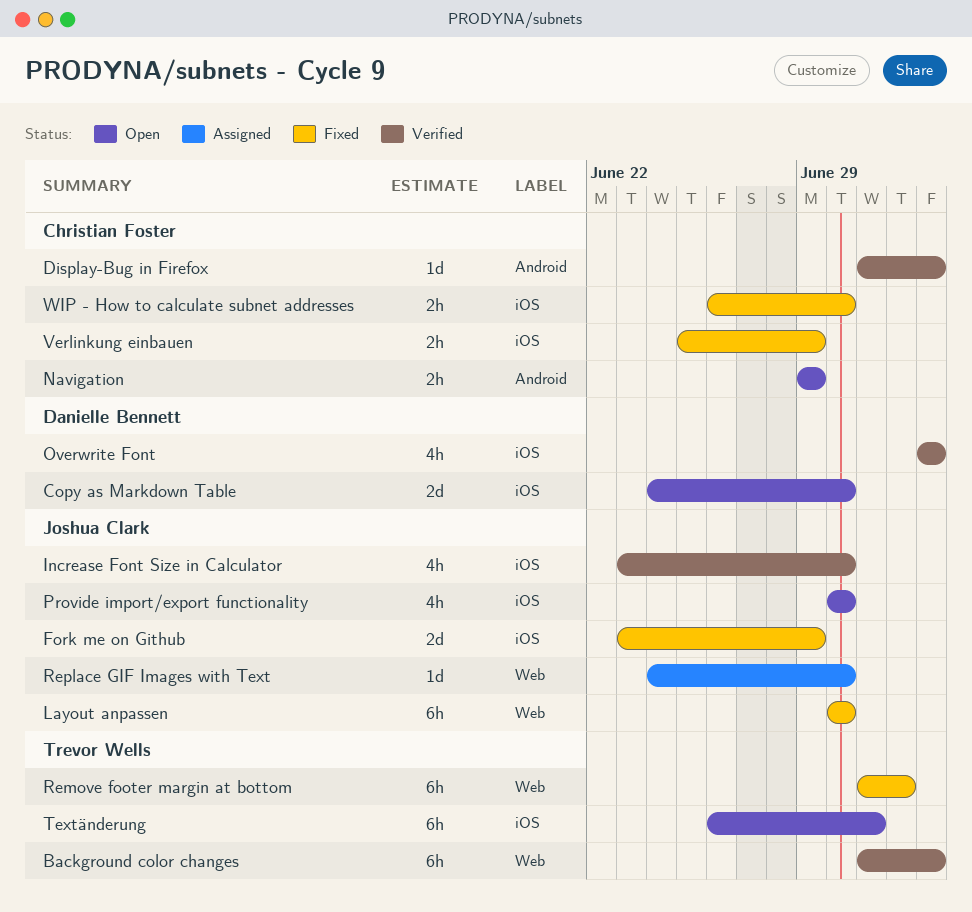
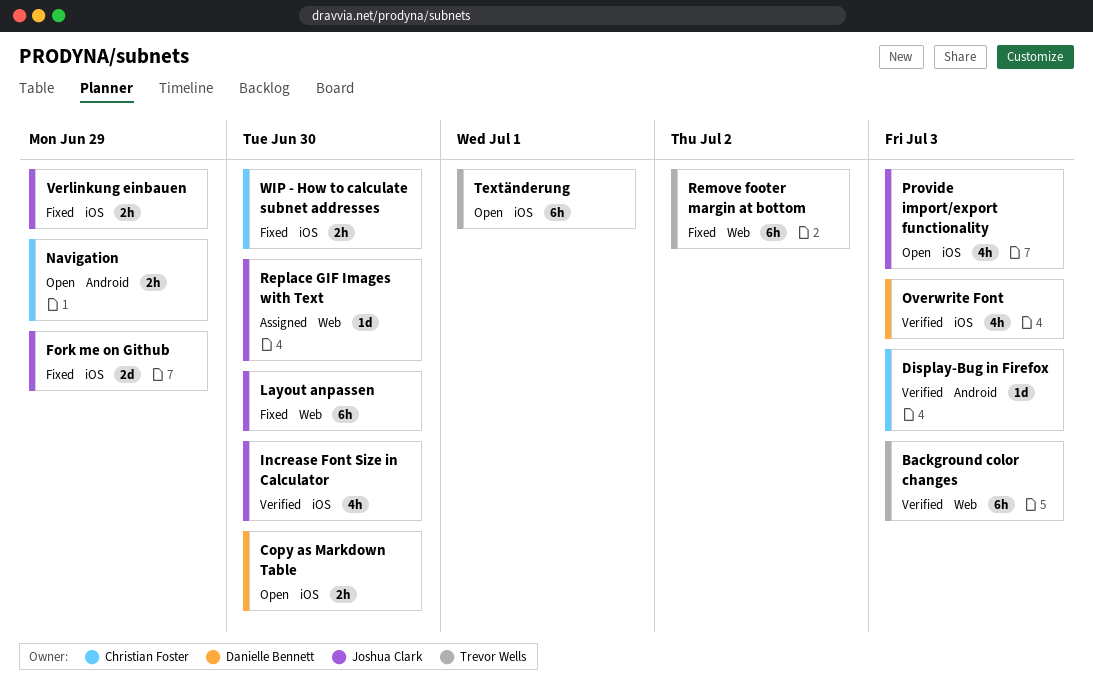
Copy as Markdown Table, estimate: 2d -> 2h
Provide import/export functionality, due: Jun 30 -> Jul 3
Verlinkung einbauen, owner: Christian Foster -> Joshua Clark

